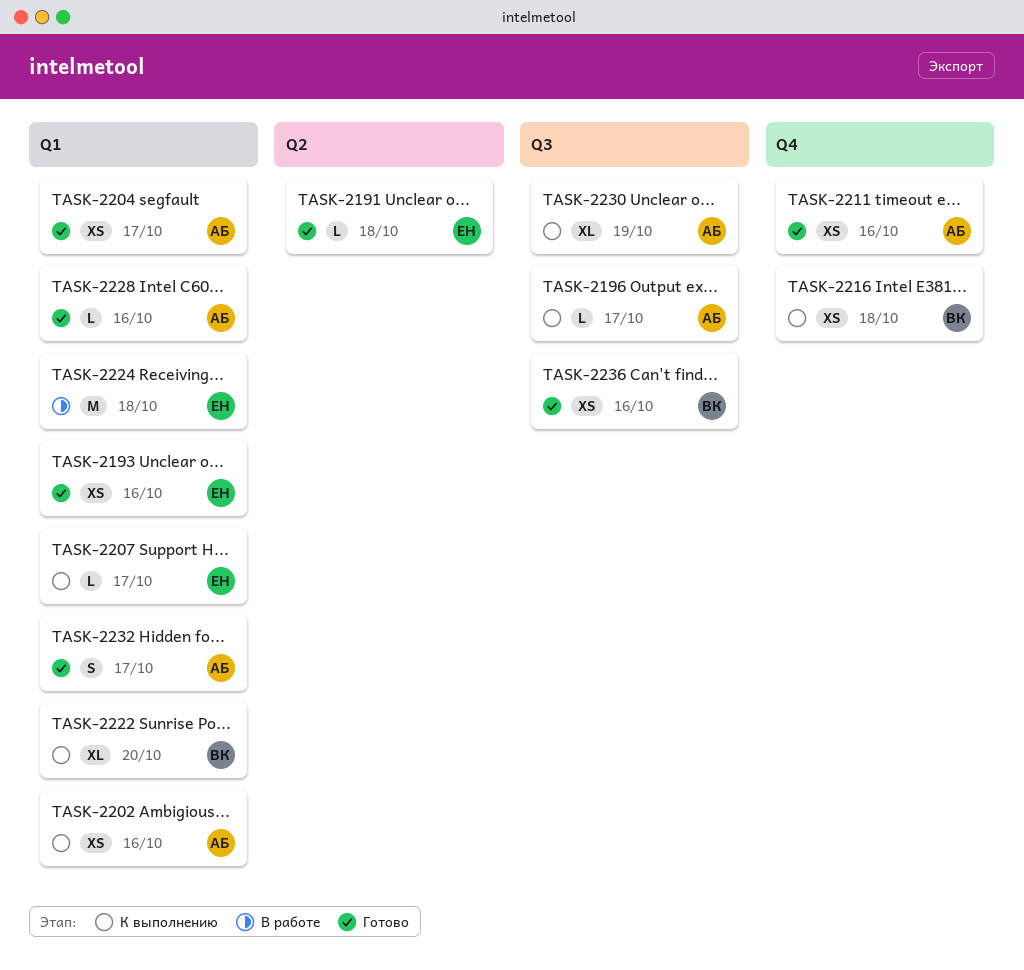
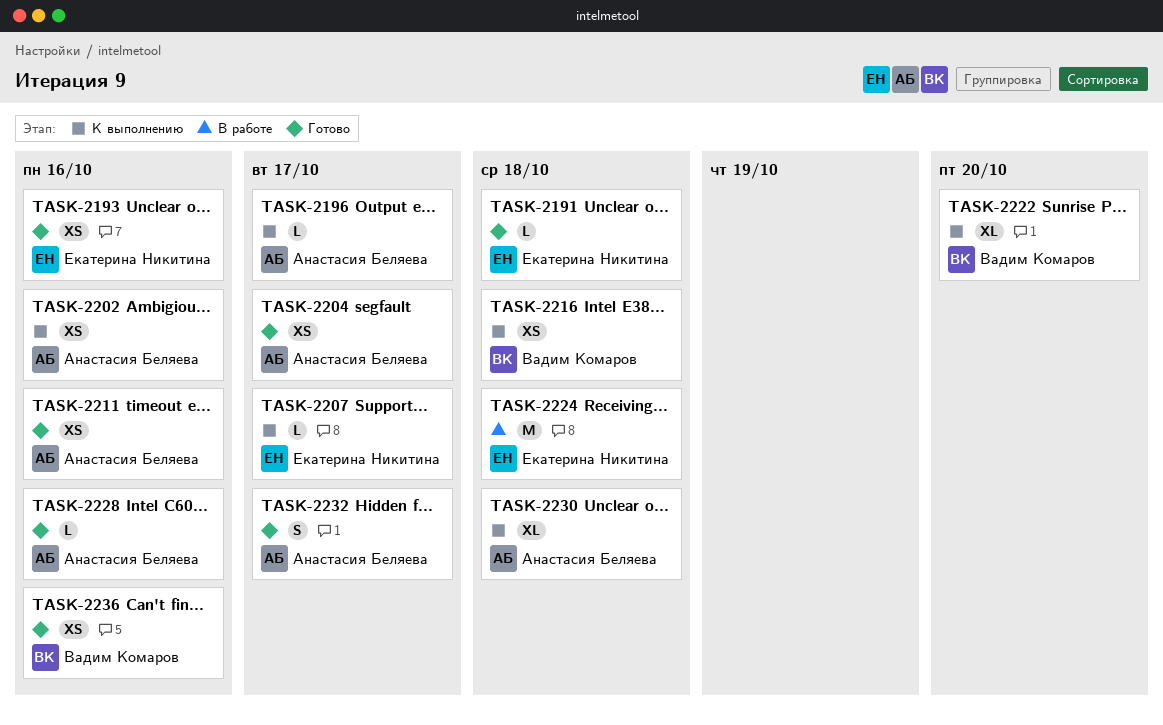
TASK-2230, due: Oct 19 -> Oct 18

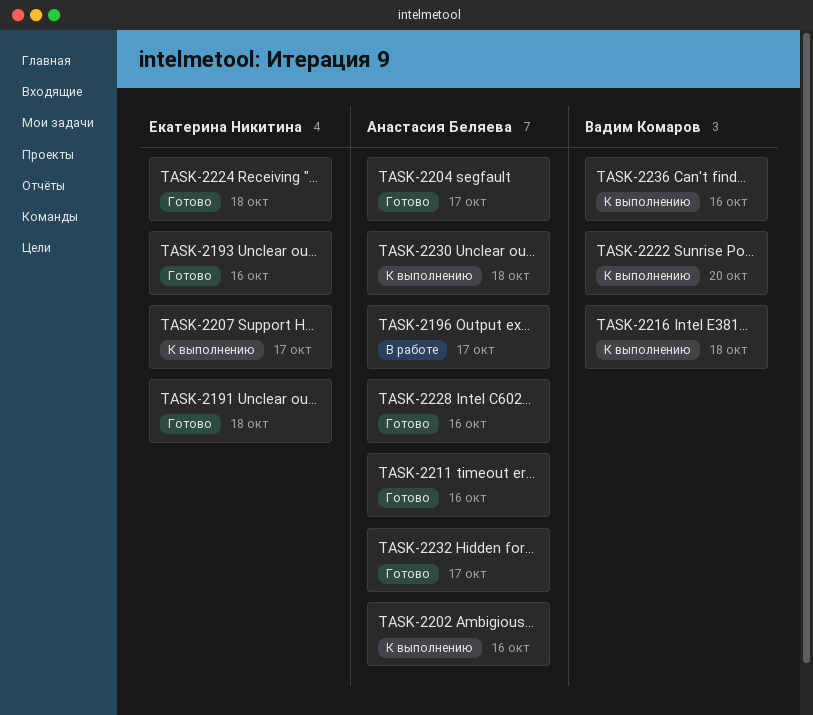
TASK-2196, status: К выполнению -> В работе
TASK-2224, status: В работе -> Готово
TASK-2236, status: Готово -> К выполнению

